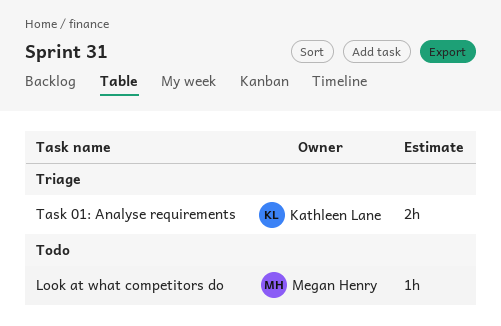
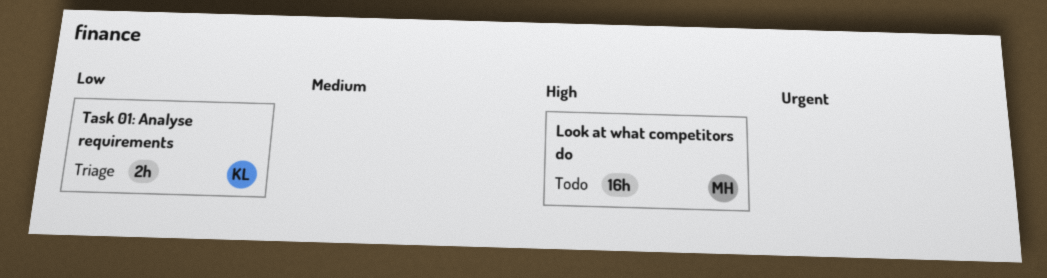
Look at what competitors do, estimate: 1h -> 16h

